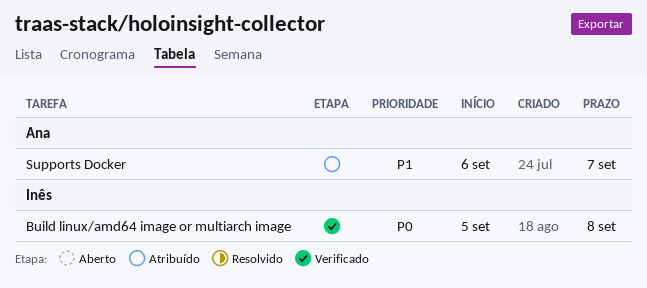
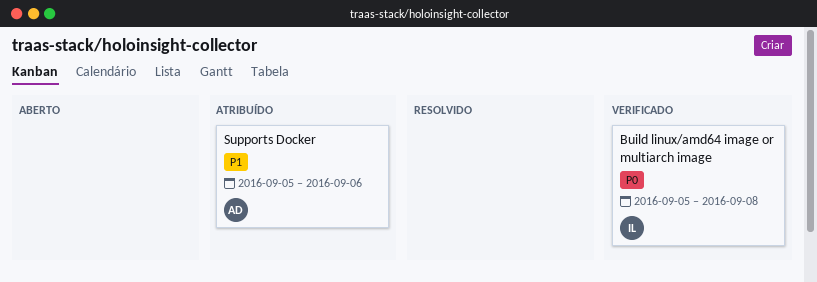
Supports Docker, start: Sep 6 -> Sep 5
Supports Docker, due: Sep 7 -> Sep 6

